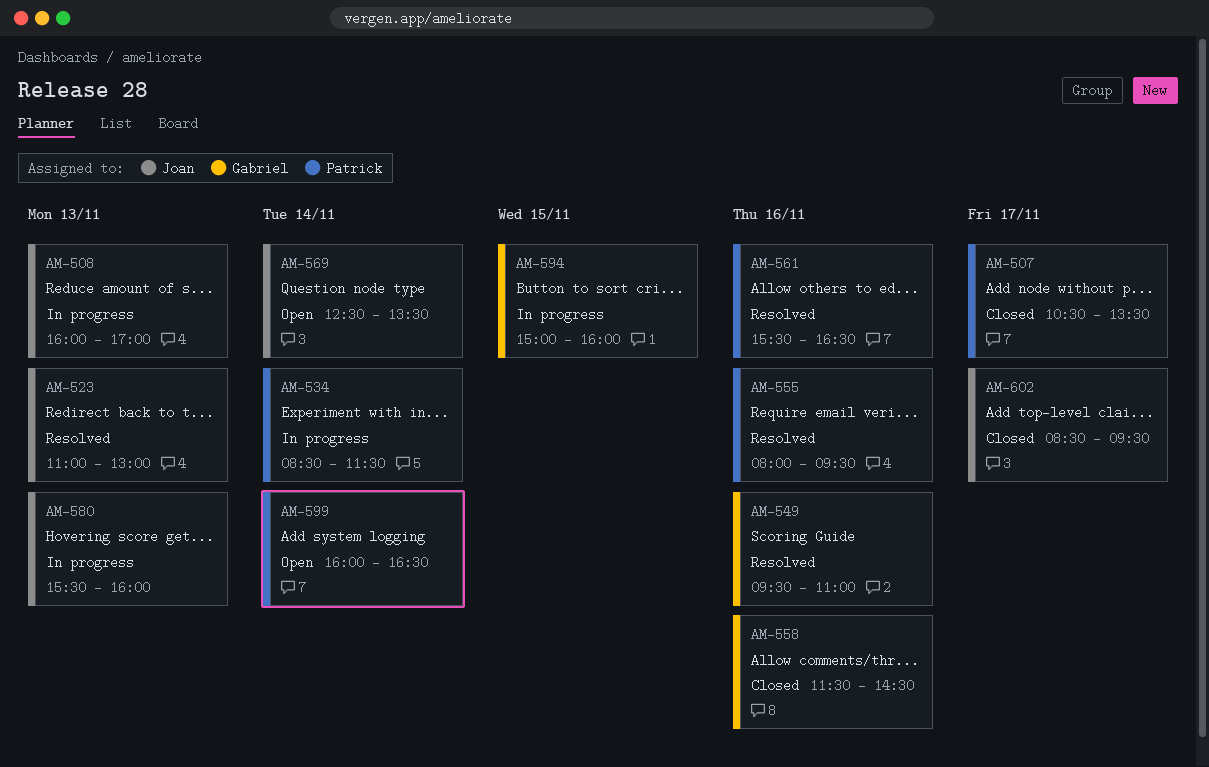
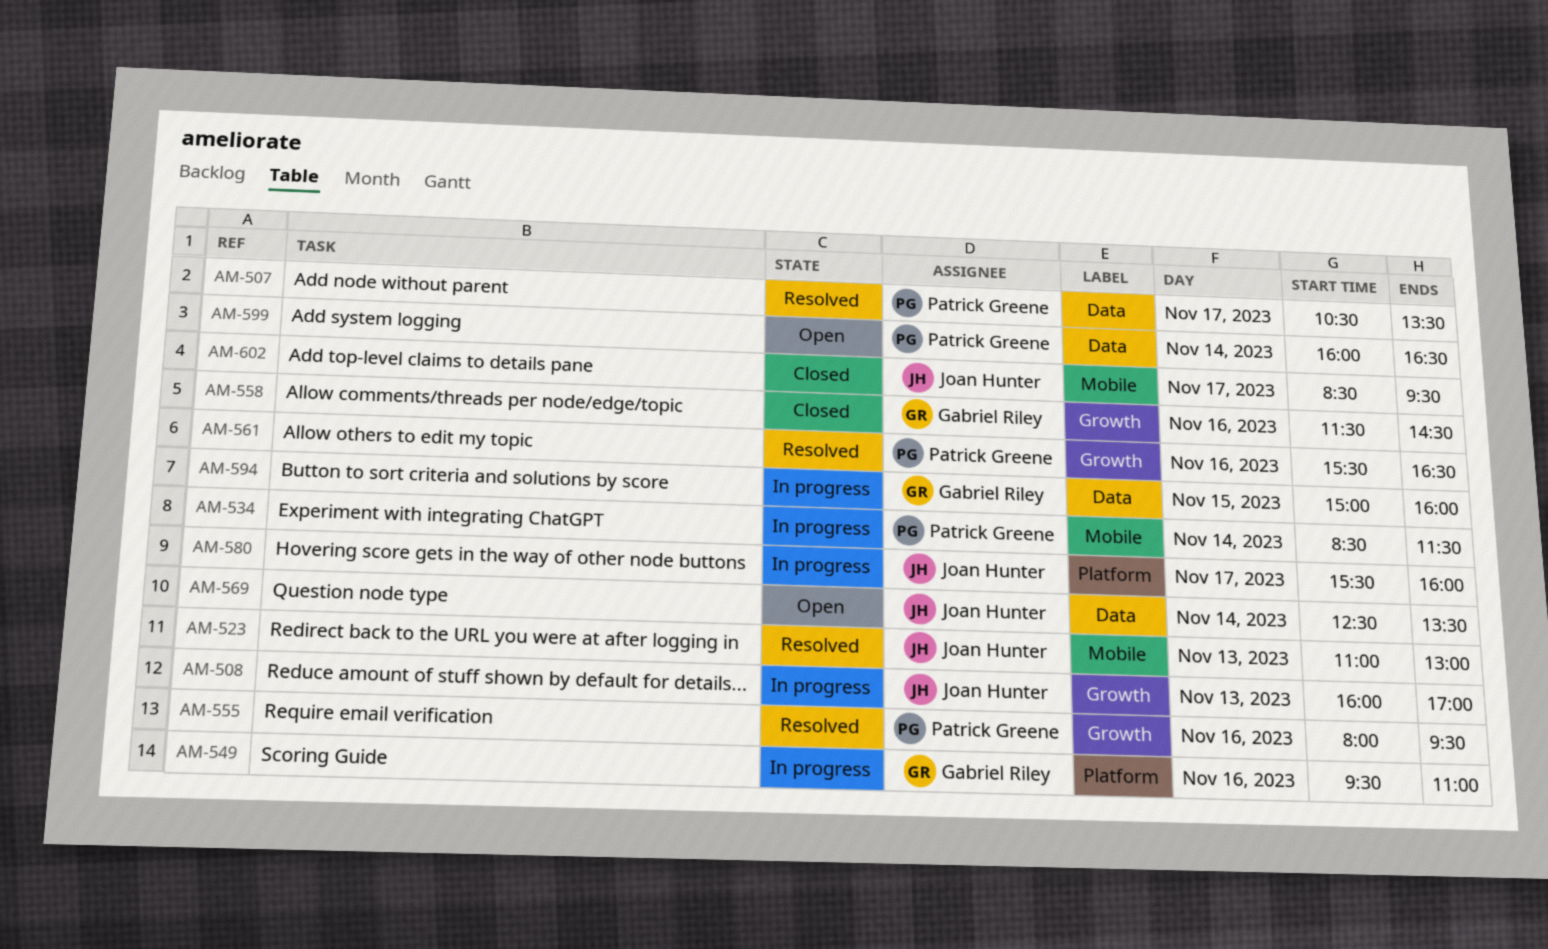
AM-507, status: Closed -> Resolved
AM-549, status: Resolved -> In progress
AM-580, day: Nov 13 -> Nov 17

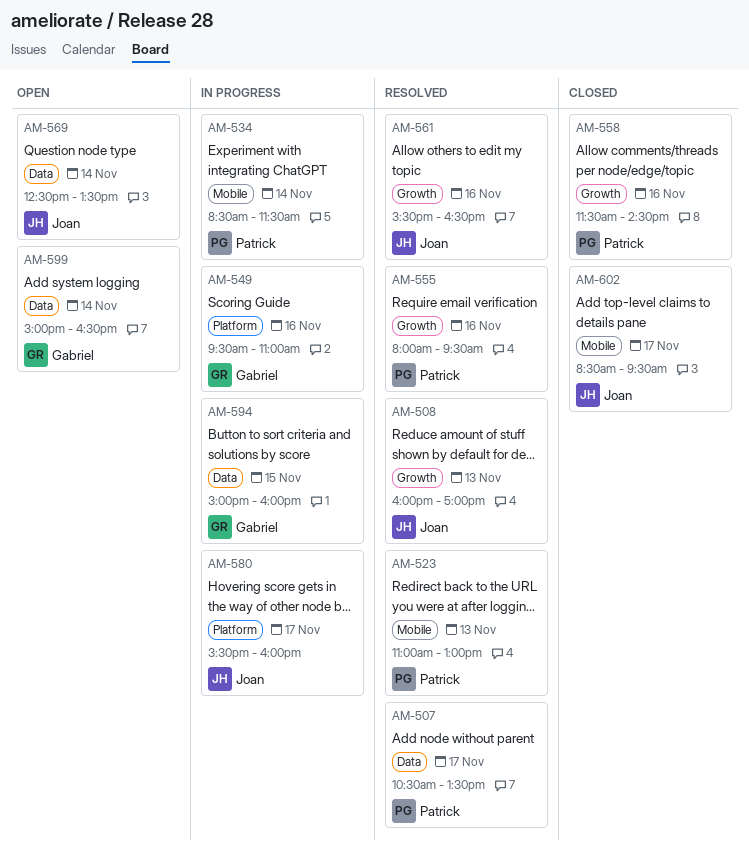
AM-508, status: In progress -> Resolved
AM-523, owner: Joan Hunter -> Patrick Greene
AM-558, owner: Gabriel Riley -> Patrick Greene
AM-561, owner: Patrick Greene -> Joan Hunter
AM-599, owner: Patrick Greene -> Gabriel Riley
AM-599, begins: 16:00 -> 15:00

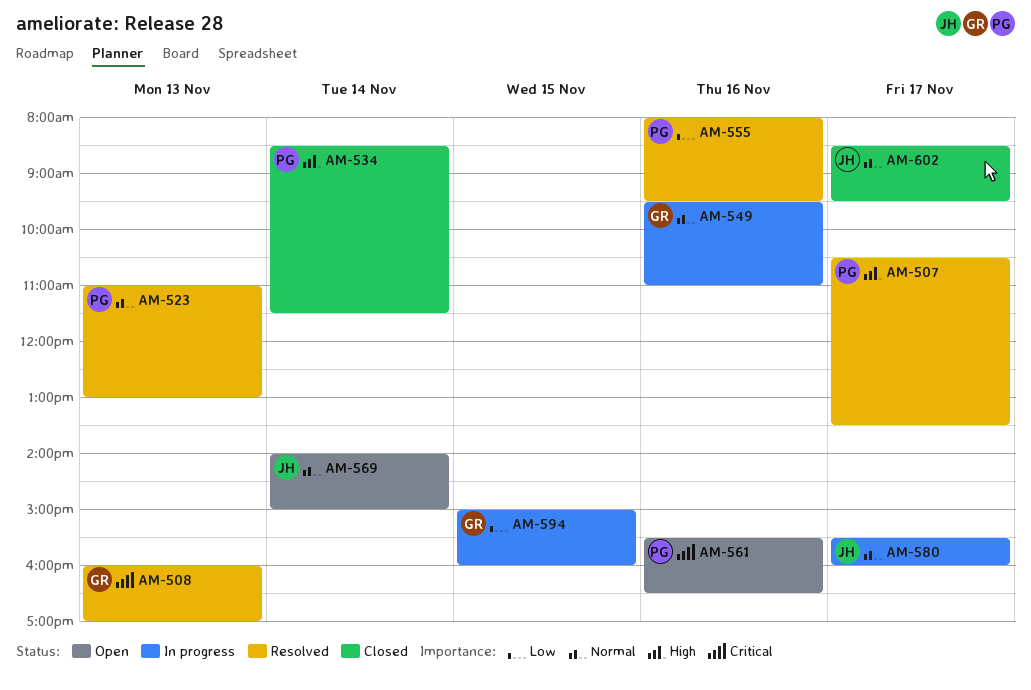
AM-508, owner: Joan -> Gabriel
AM-534, status: In progress -> Closed
AM-558: present -> none
AM-561, status: Resolved -> Open
AM-561, owner: Joan -> Patrick
AM-569, begins: 12:30 -> 14:00
AM-569, ends: 13:30 -> 15:00
AM-599: present -> none

